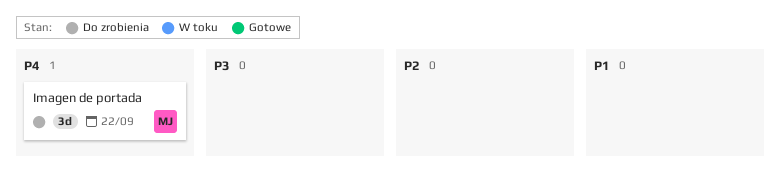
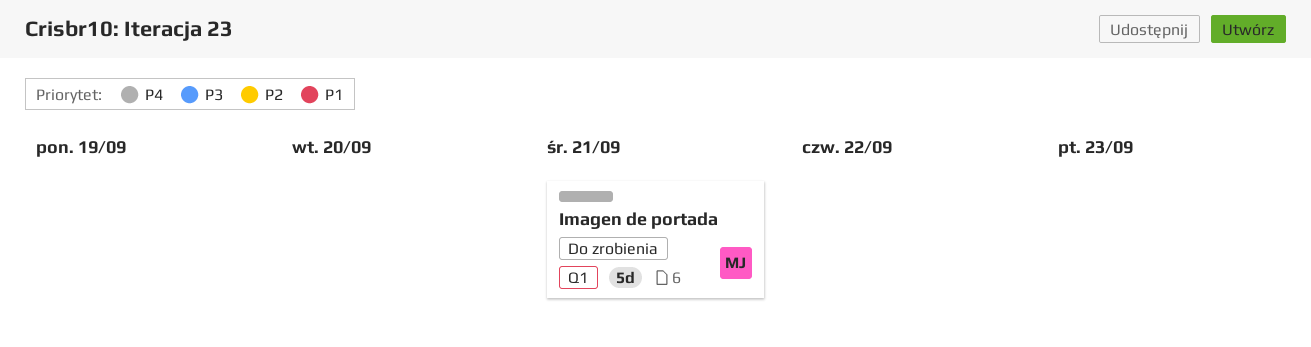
Imagen de portada, estimate: 3d -> 5d
Imagen de portada, due: Sep 22 -> Sep 21

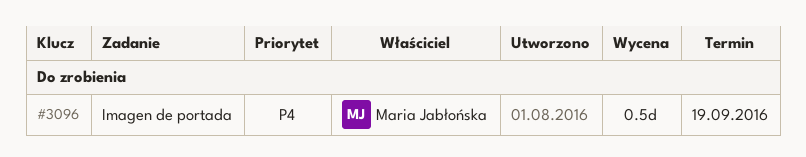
Imagen de portada, estimate: 5d -> 0.5d
Imagen de portada, due: Sep 21 -> Sep 19

